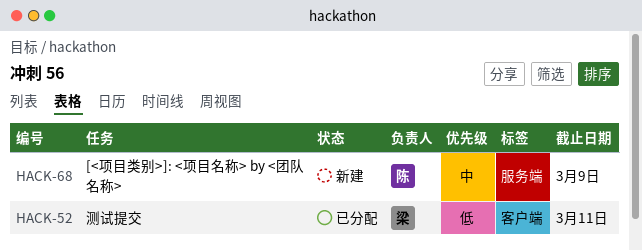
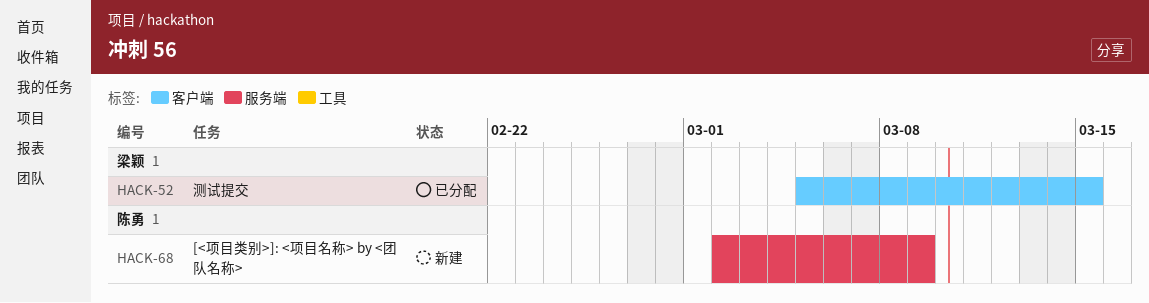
HACK-52, due: Mar 11 -> Mar 15

